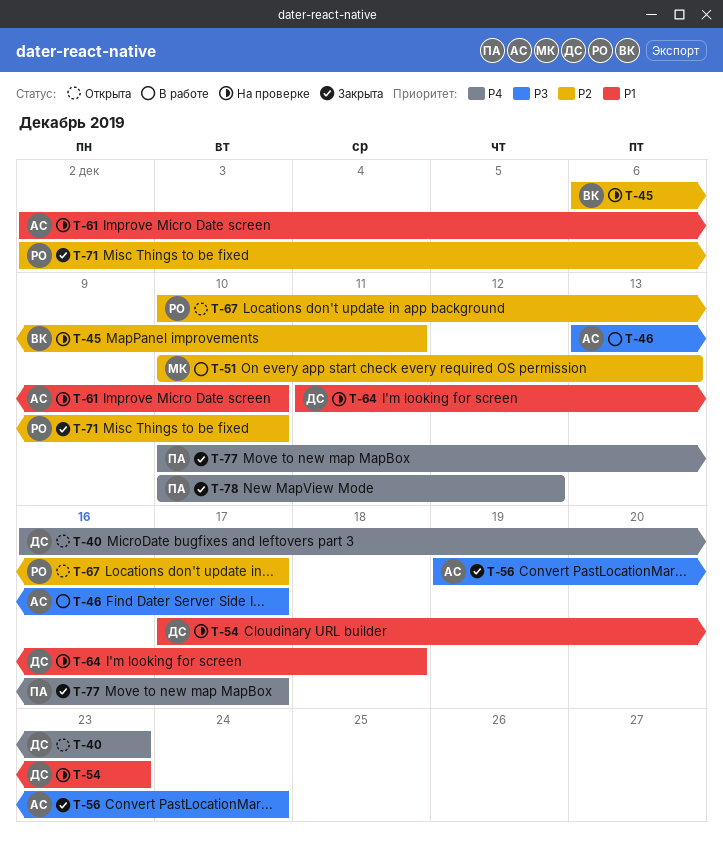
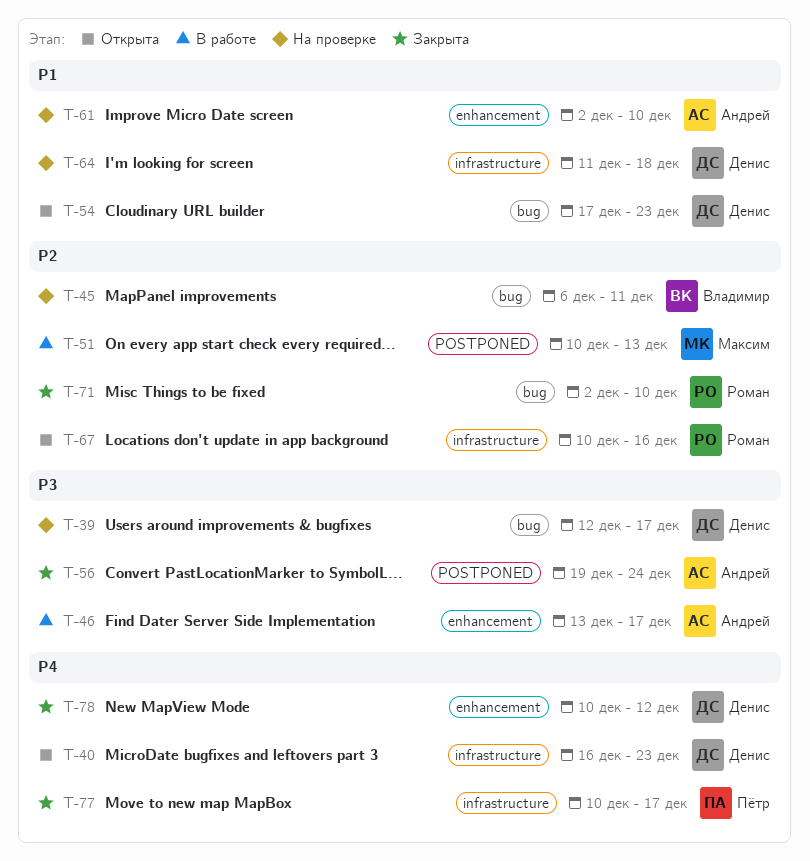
T-39: none -> present
T-54, status: На проверке -> Открыта
T-67, due: Dec 17 -> Dec 16
T-78, owner: Пётр -> Денис

